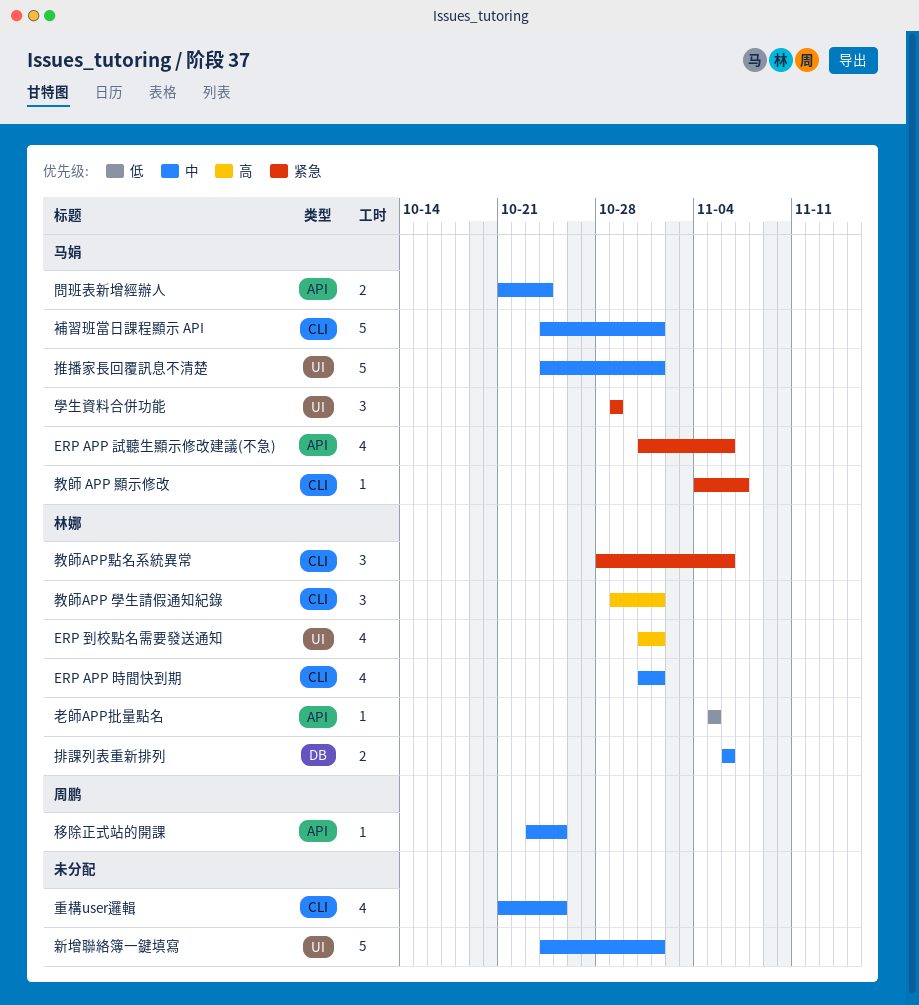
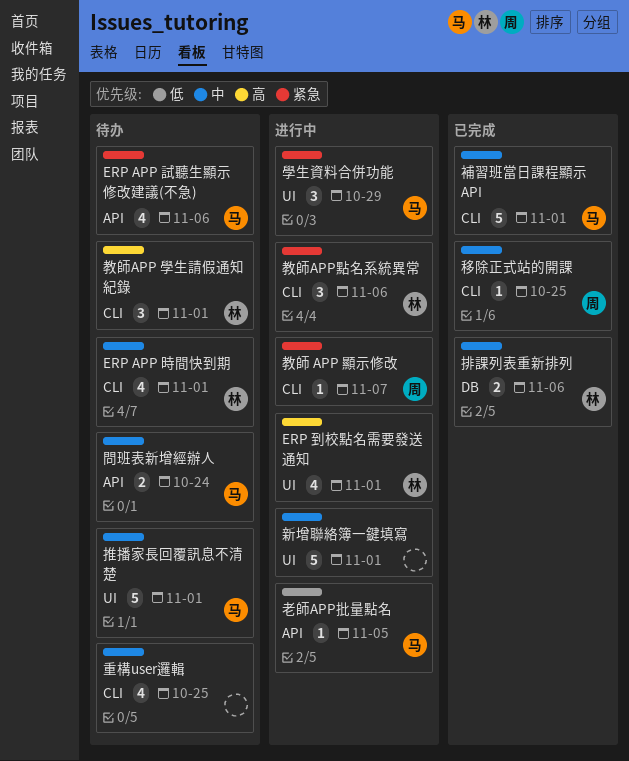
教師 APP 顯示修改, owner: 马娟 -> 周鹏
移除正式站的開課, label: API -> CLI
老師APP批量點名, owner: 林娜 -> 马娟

